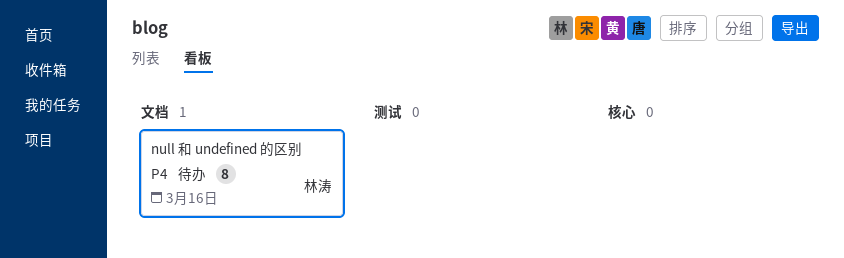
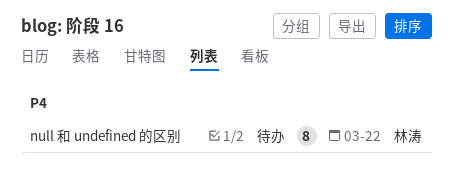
null 和 undefined 的区别, due: Mar 16 -> Mar 22

